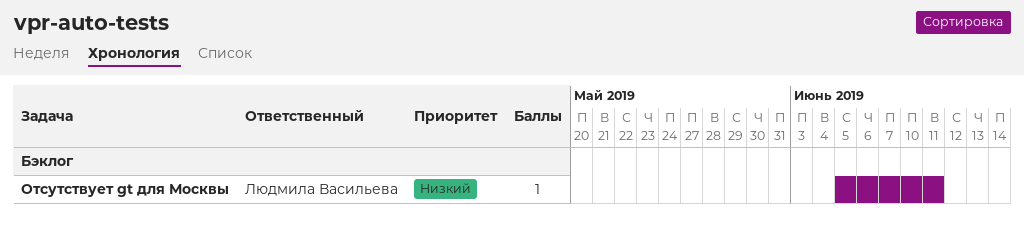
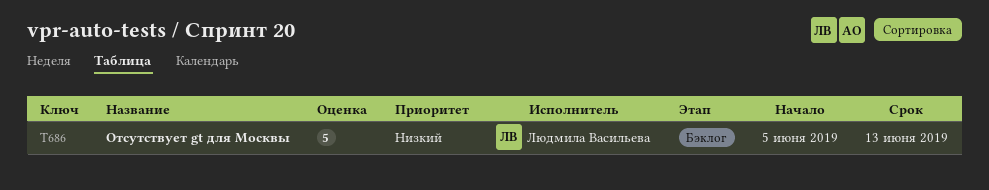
Отсутствует gt для Москвы, estimate: 1 -> 5
Отсутствует gt для Москвы, due: Jun 11 -> Jun 13

